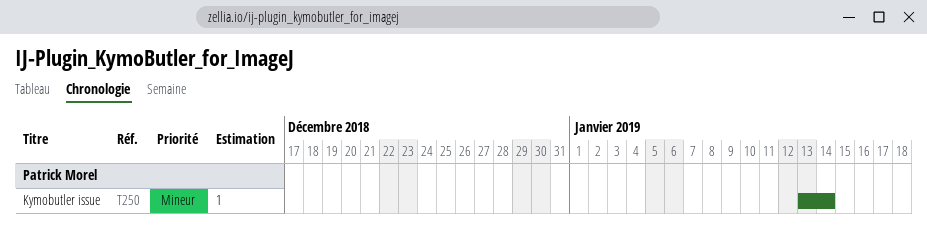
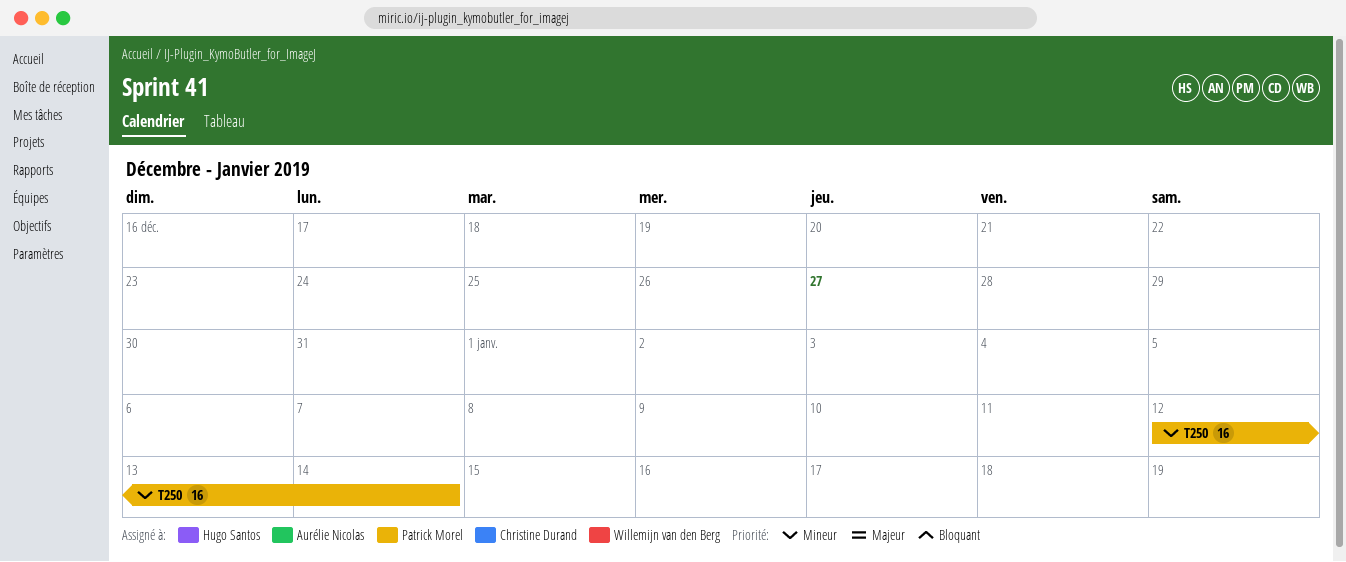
T250, estimate: 1 -> 16
T250, start: Jan 13 -> Jan 12

